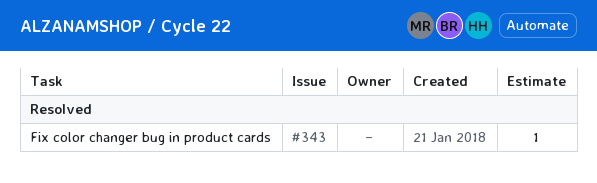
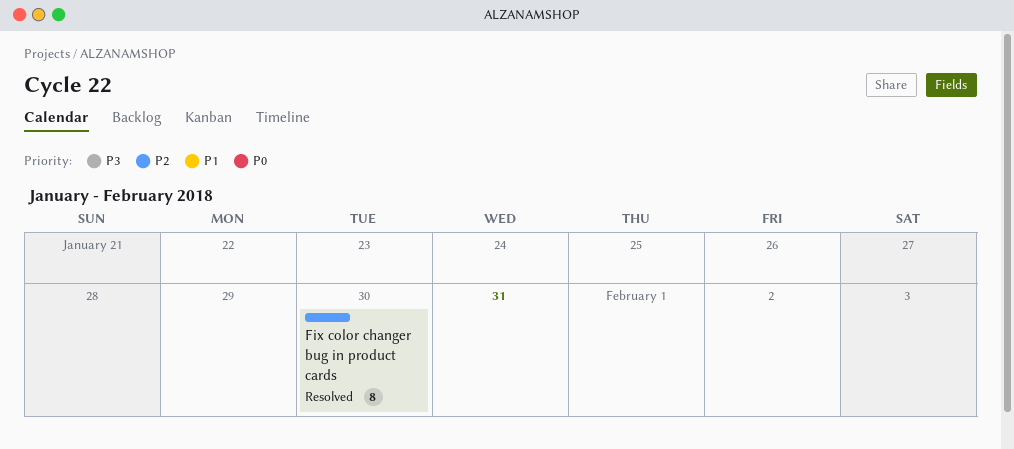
Fix color changer bug in product cards, estimate: 1 -> 8

